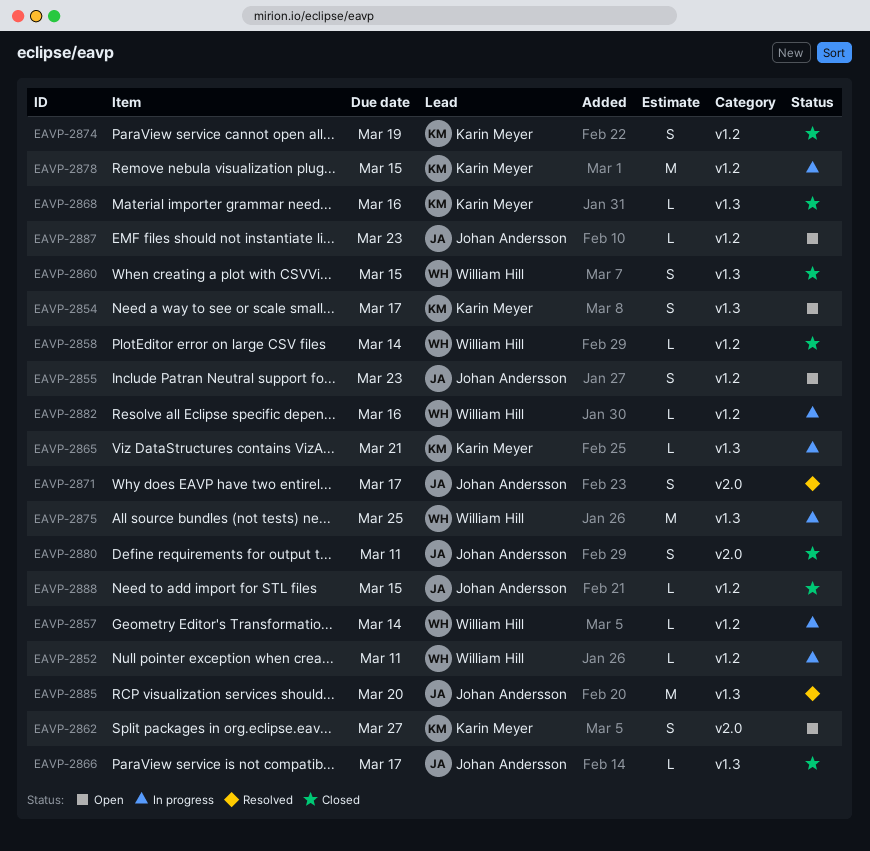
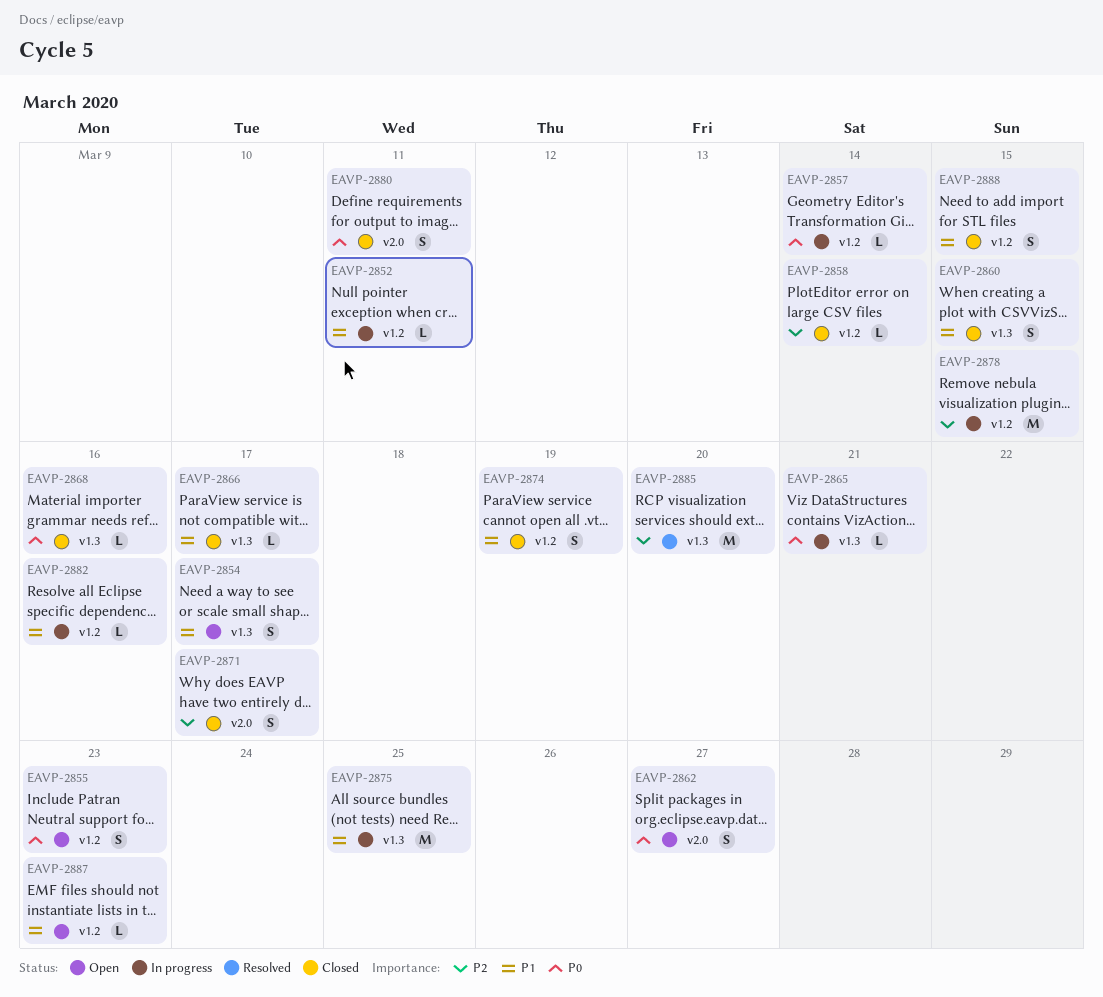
EAVP-2871, status: Resolved -> Closed
EAVP-2888, estimate: L -> S

